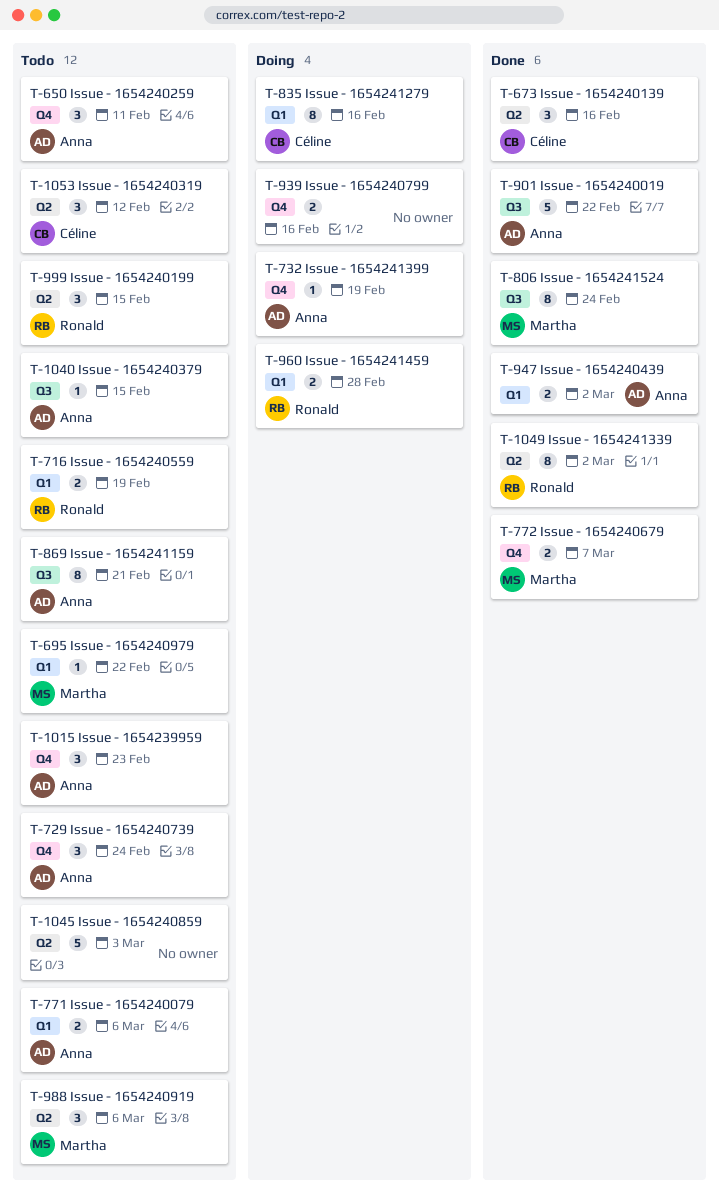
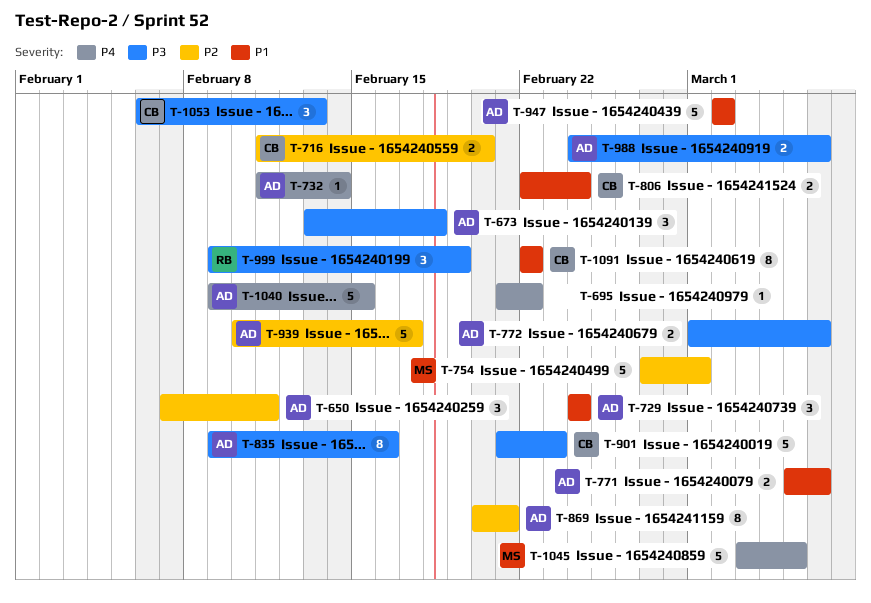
T-673, owner: Céline -> Anna
T-673, due: Feb 16 -> Feb 18
T-695, owner: Martha -> none
T-716, owner: Ronald -> Céline
T-716, due: Feb 19 -> Feb 20
T-732, due: Feb 19 -> Feb 14
T-754: none -> present
T-772, owner: Martha -> Anna
T-772, due: Mar 7 -> Mar 6
T-806, owner: Martha -> Céline
T-806, estimate: 8 -> 2
T-835, owner: Céline -> Anna
T-901, owner: Anna -> Céline
T-901, due: Feb 22 -> Feb 23
T-939, owner: none -> Anna
T-939, estimate: 2 -> 5
T-939, due: Feb 16 -> Feb 17
T-947, estimate: 2 -> 5
T-960: present -> none
T-988, owner: Martha -> Anna
T-988, estimate: 3 -> 2
T-999, due: Feb 15 -> Feb 19
T-1015: present -> none
T-1040, estimate: 1 -> 5
T-1045, owner: none -> Martha
T-1045, due: Mar 3 -> Mar 5
T-1049: present -> none
T-1053, due: Feb 12 -> Feb 13
T-1091: none -> present

